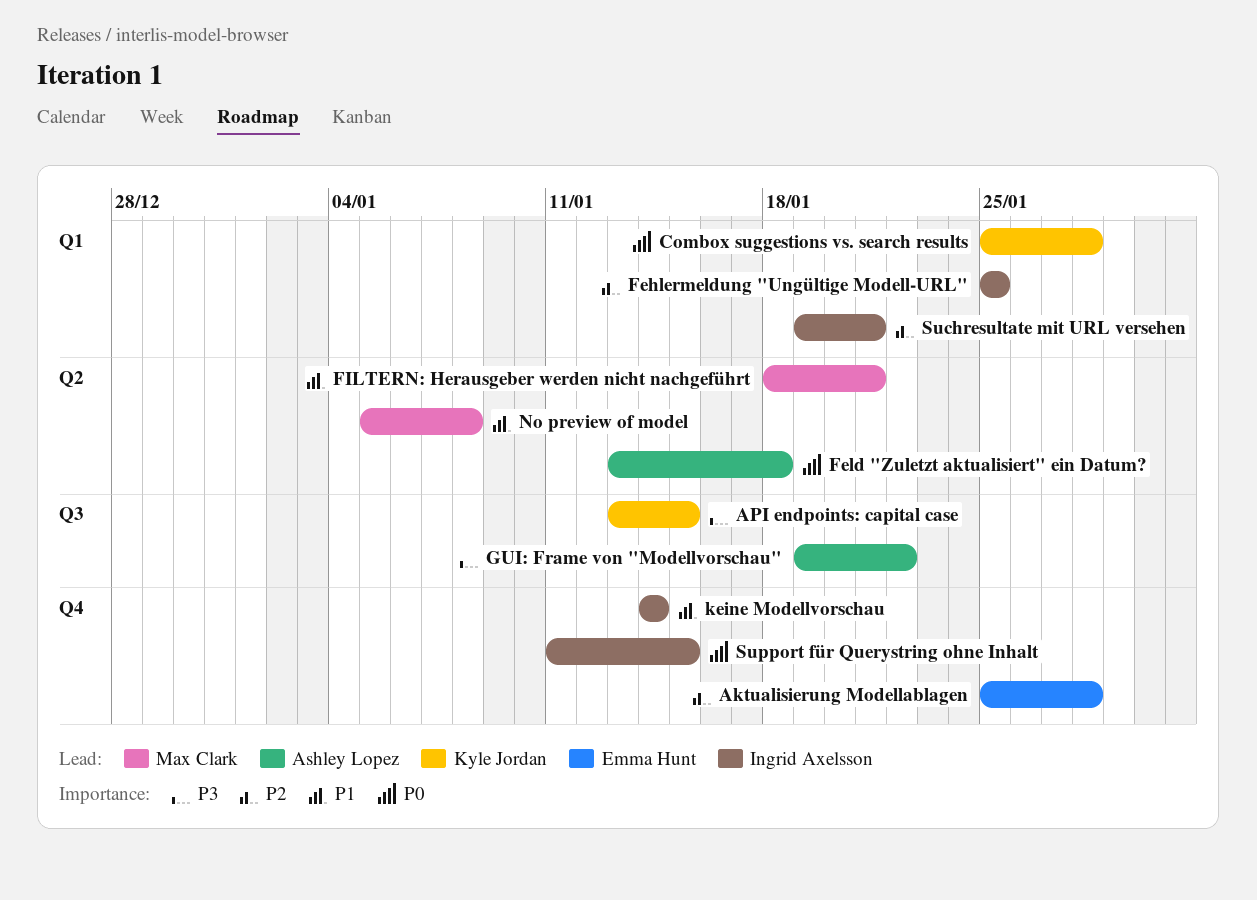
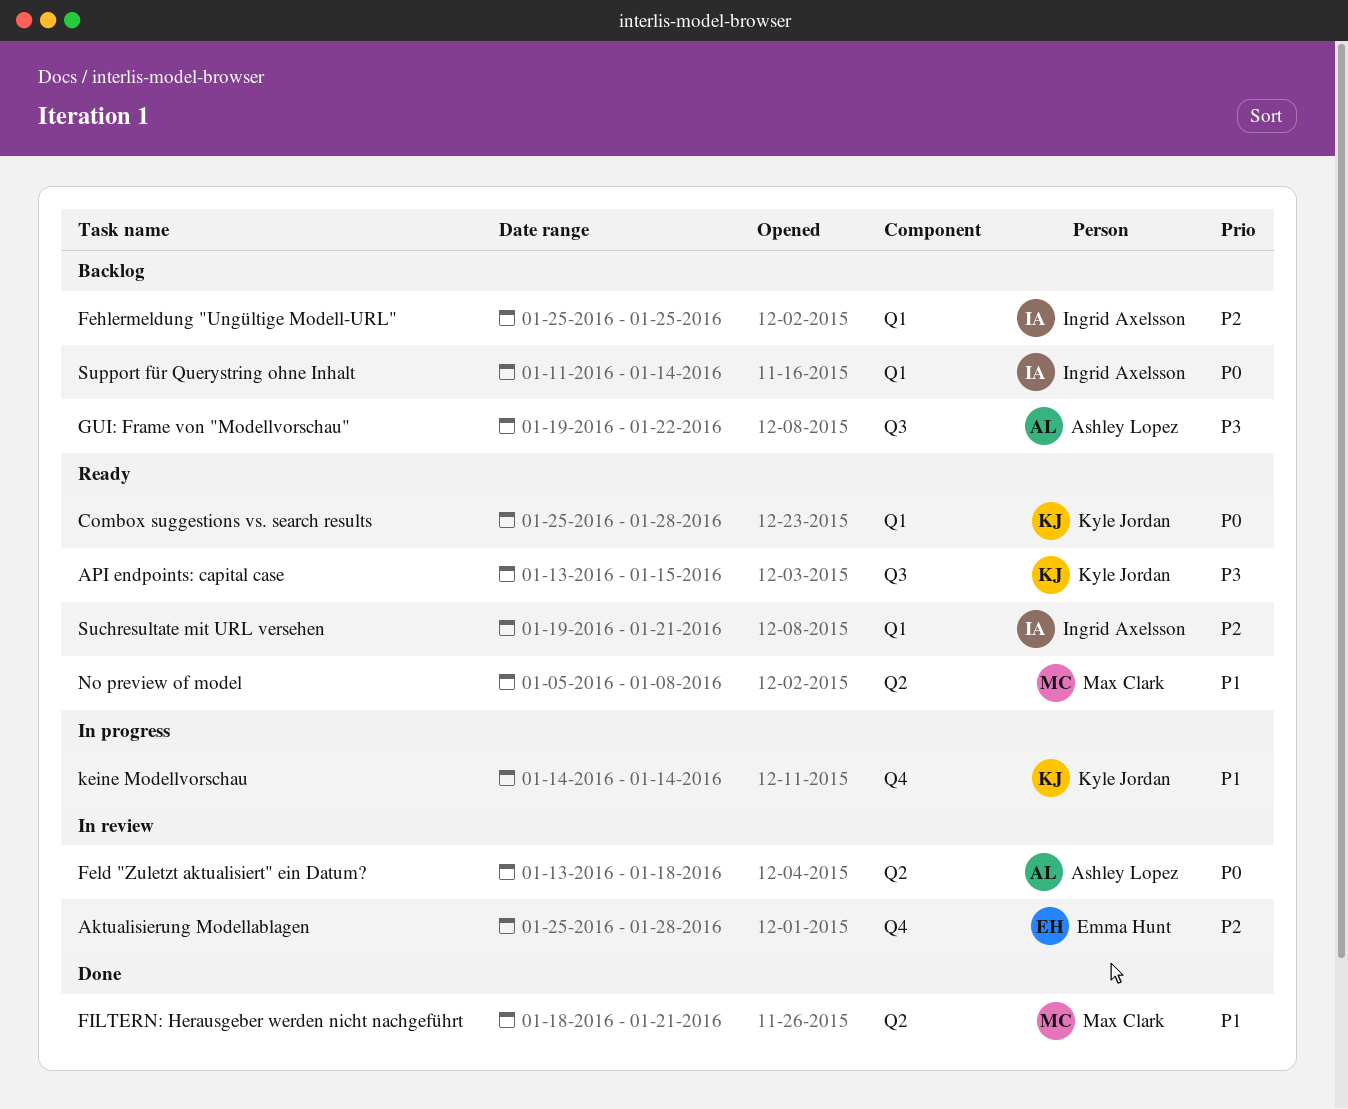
keine Modellvorschau, owner: Ingrid Axelsson -> Kyle Jordan
Support für Querystring ohne Inhalt, label: Q4 -> Q1
Support für Querystring ohne Inhalt, due: Jan 15 -> Jan 14

